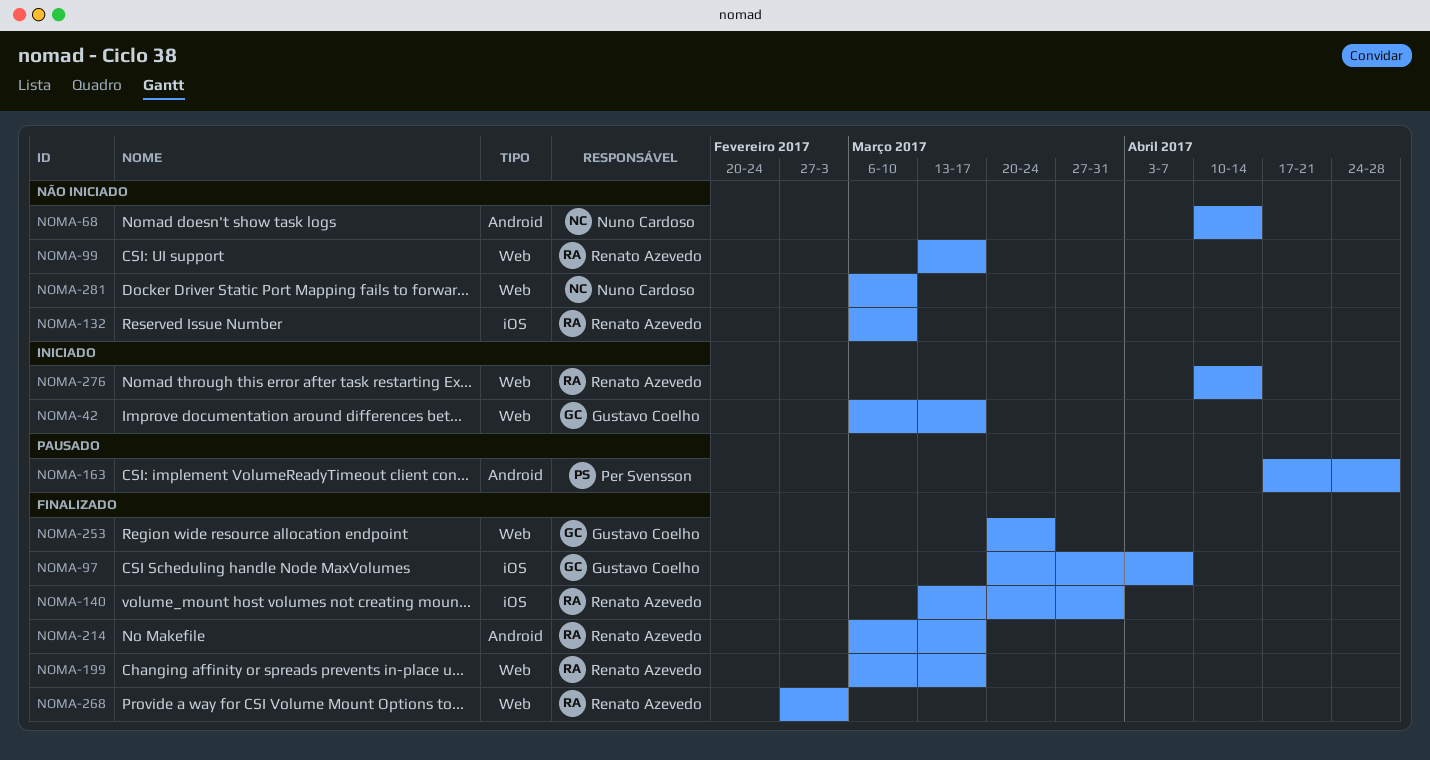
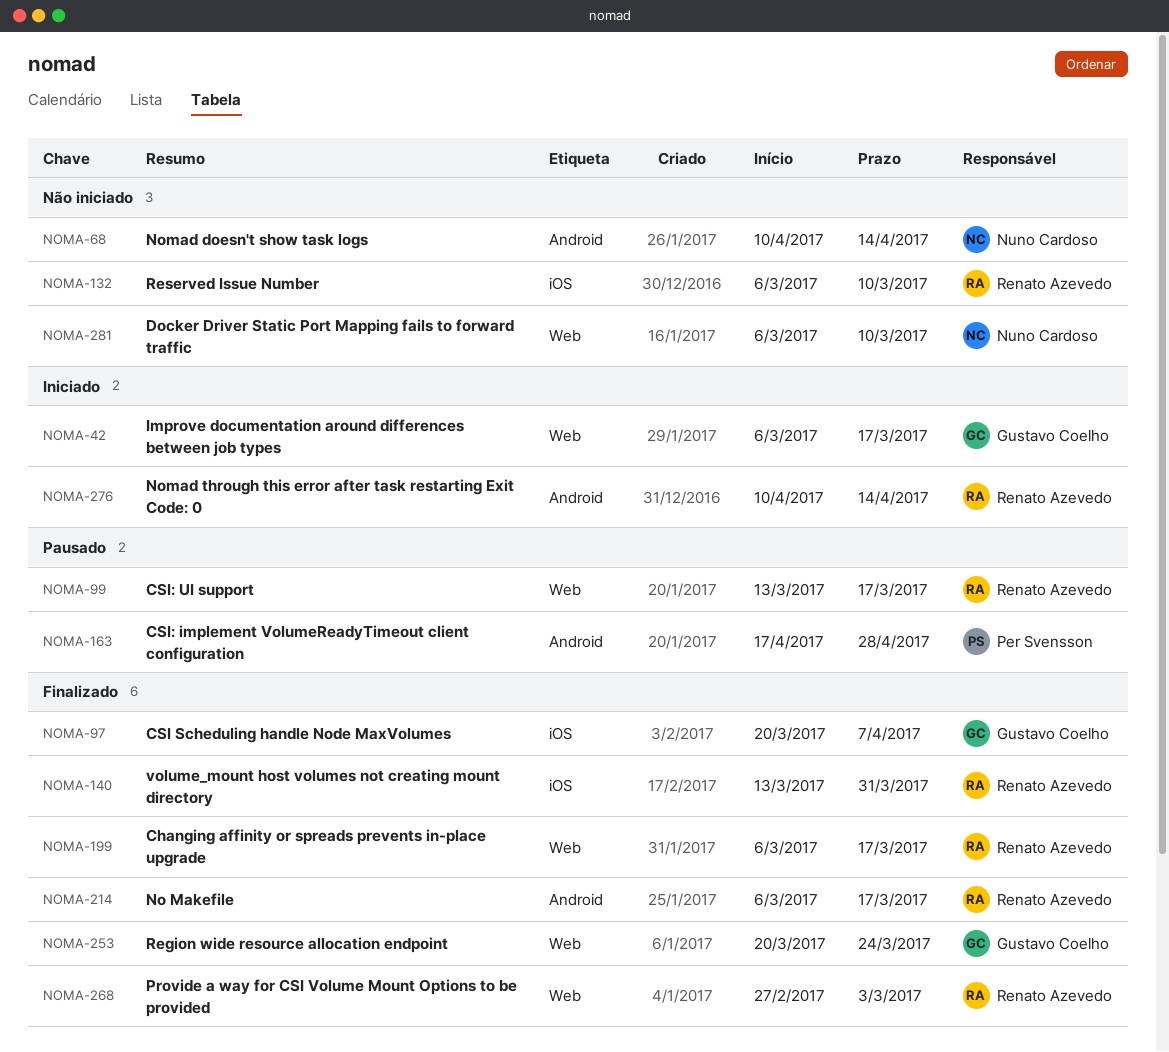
NOMA-99, status: Não iniciado -> Pausado
NOMA-276, label: Web -> Android

